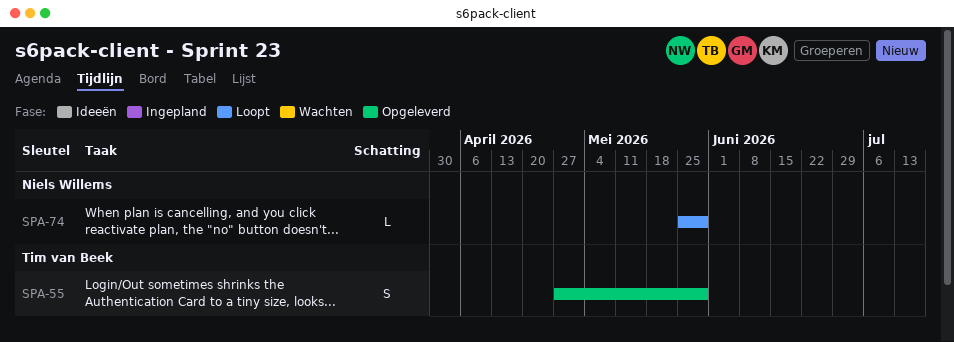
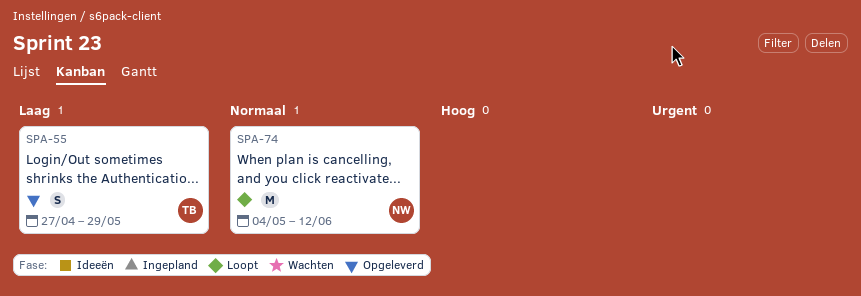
SPA-74, estimate: L -> M
SPA-74, start: May 25 -> May 4
SPA-74, due: May 29 -> Jun 12

